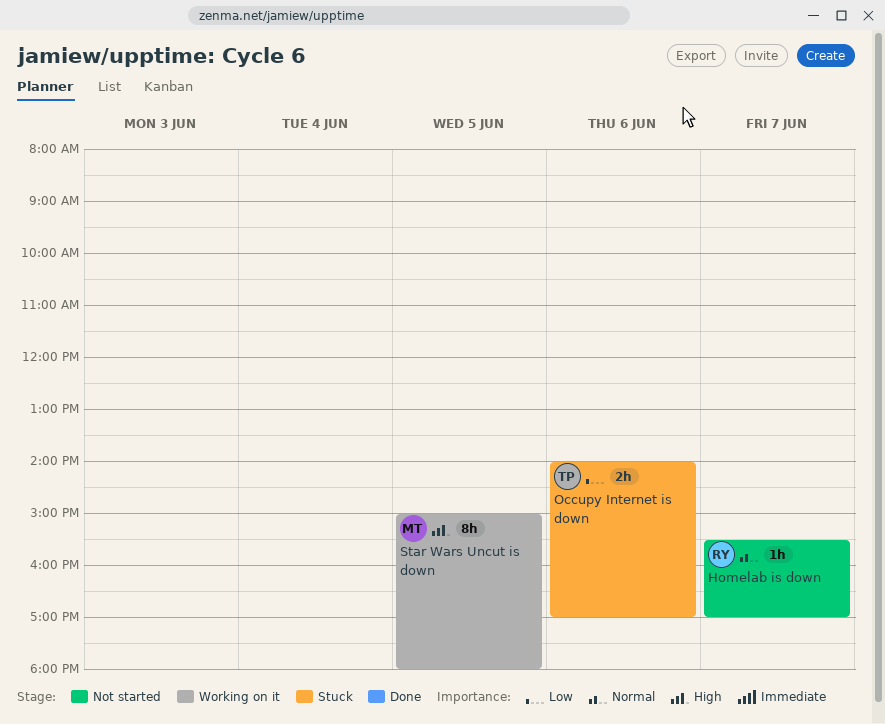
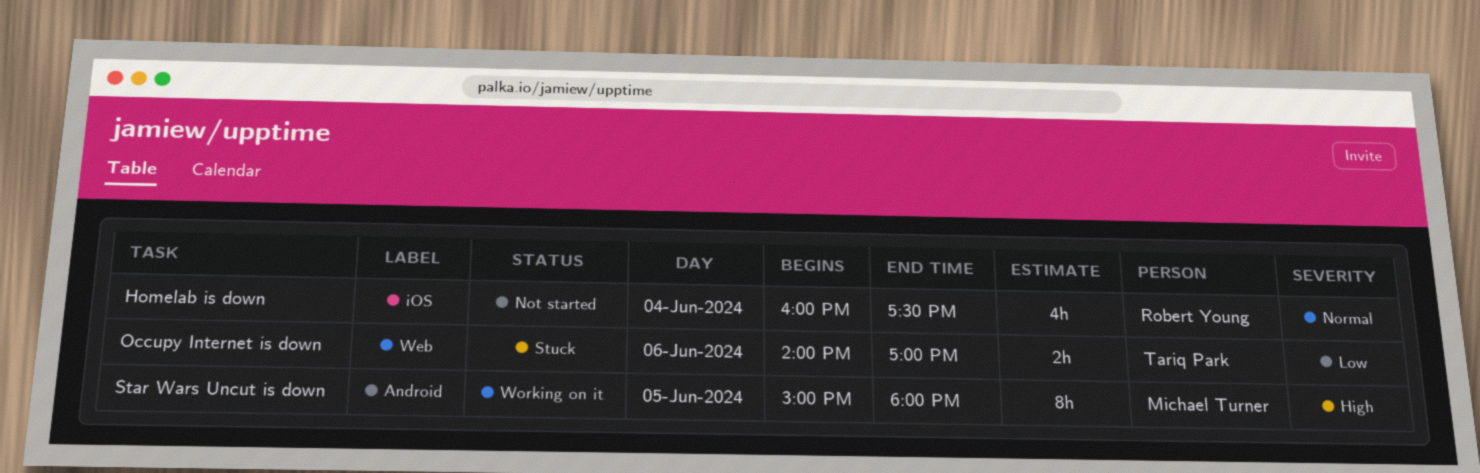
Homelab is down, estimate: 1h -> 4h
Homelab is down, day: Jun 7 -> Jun 4
Homelab is down, begins: 15:30 -> 16:00
Homelab is down, ends: 17:00 -> 17:30

